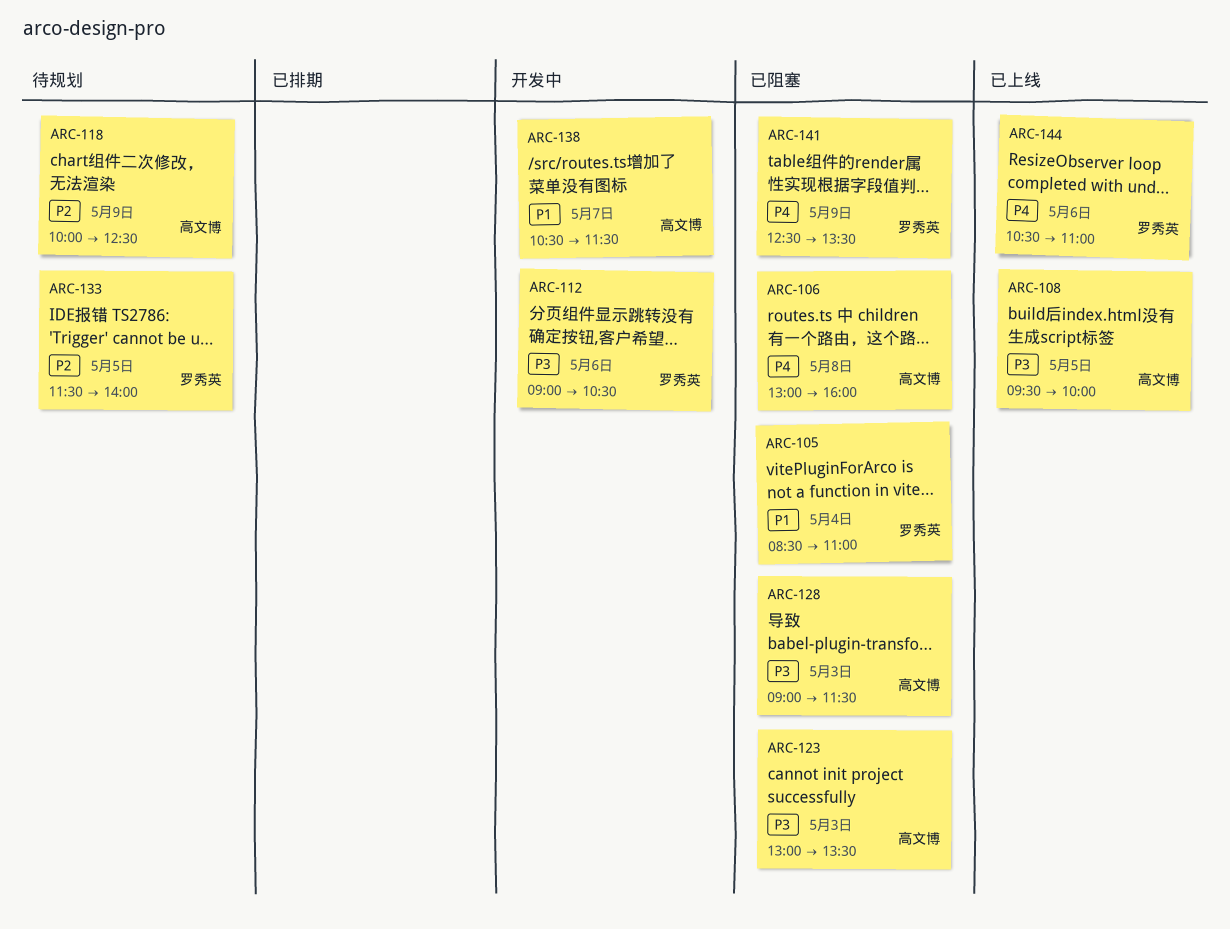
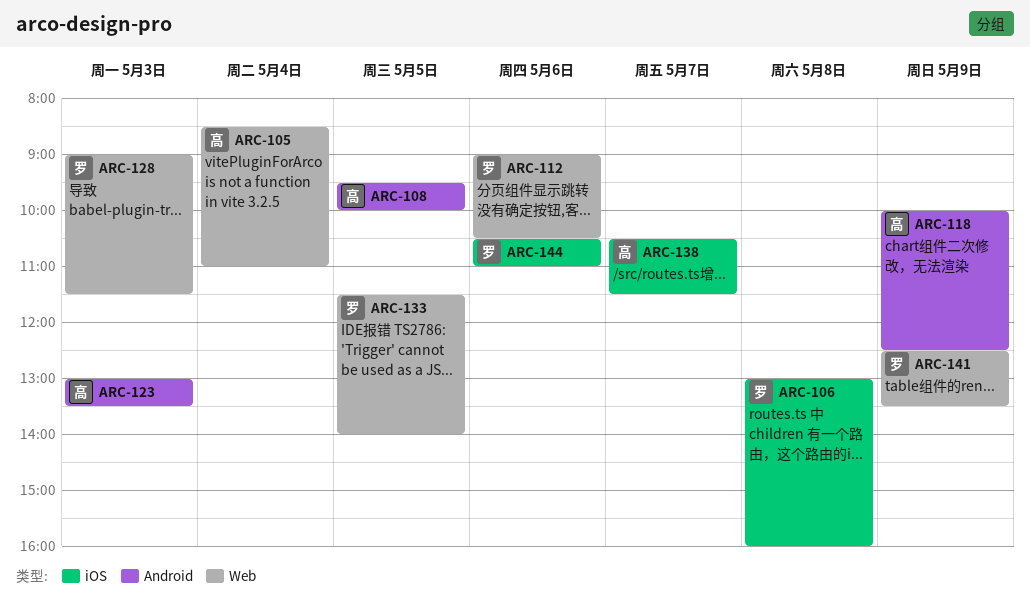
ARC-105, owner: 罗秀英 -> 高文博
ARC-106, owner: 高文博 -> 罗秀英
ARC-128, owner: 高文博 -> 罗秀英

